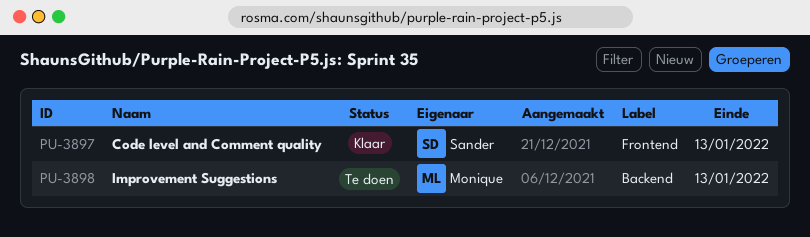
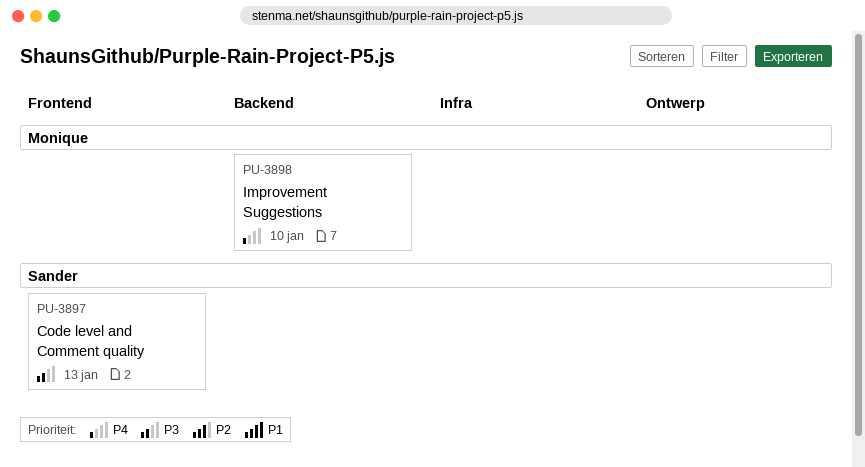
PU-3898, due: Jan 13 -> Jan 10

